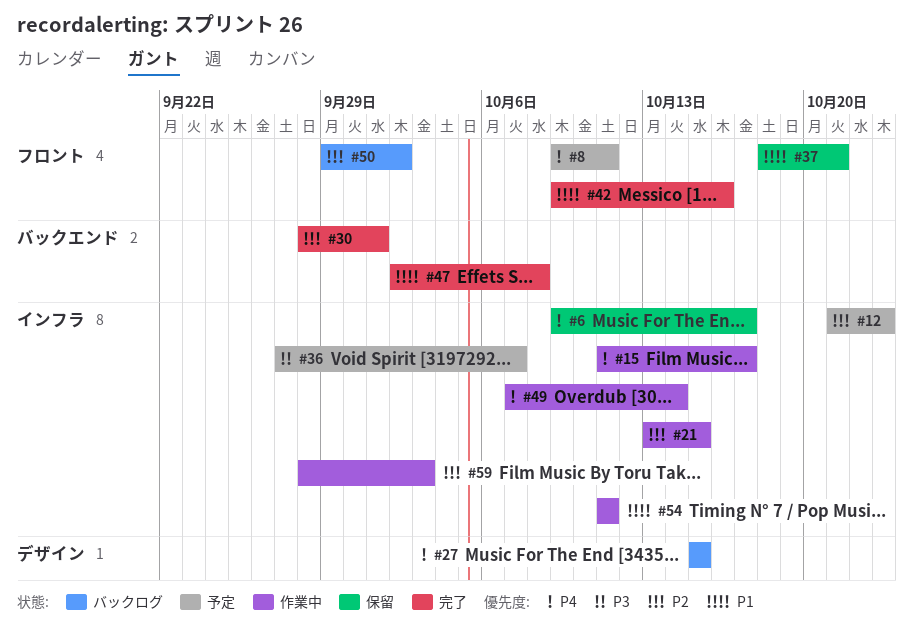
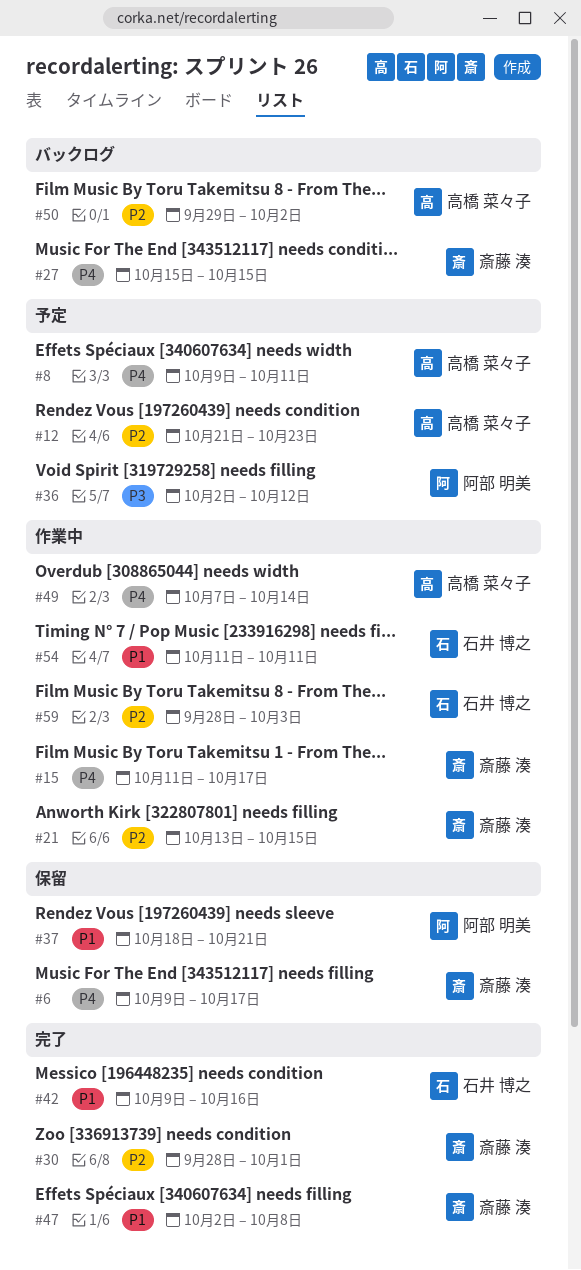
#36, start: Sep 27 -> Oct 2
#36, due: Oct 7 -> Oct 12

